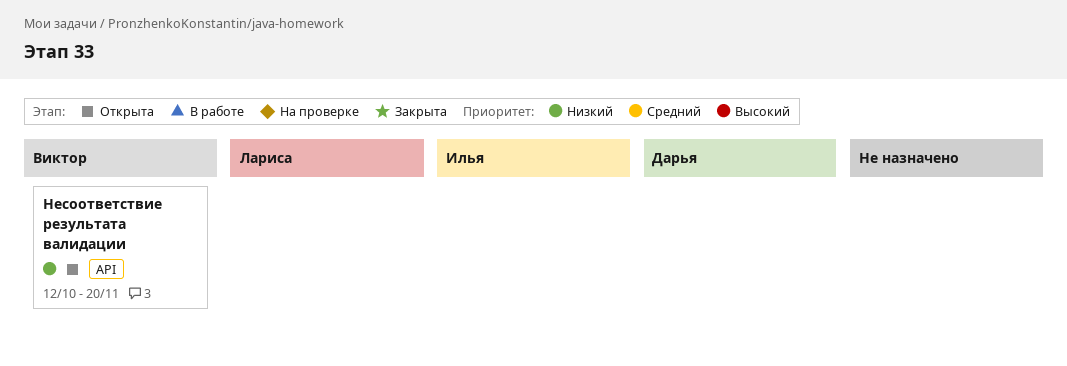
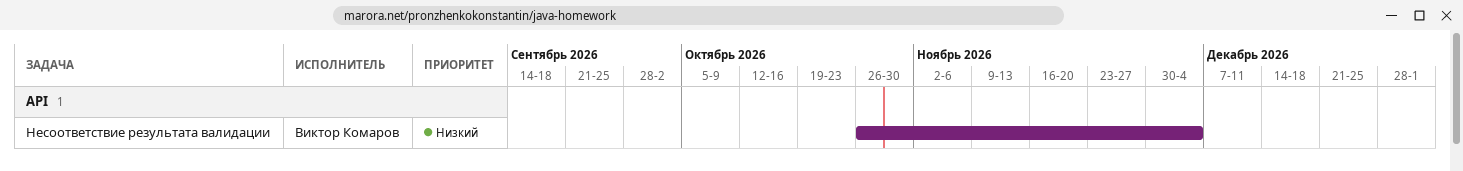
Несоответствие результата валидации, start: Oct 12 -> Oct 26
Несоответствие результата валидации, due: Nov 20 -> Dec 4

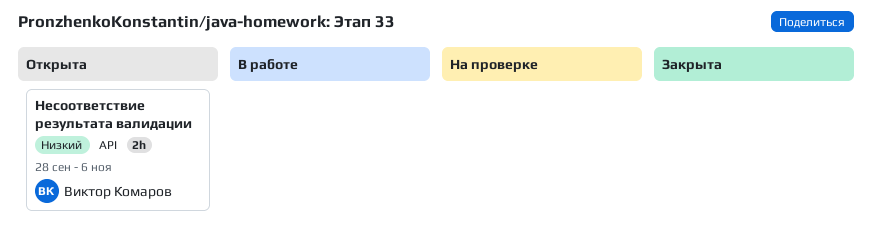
Несоответствие результата валидации, start: Oct 26 -> Sep 28
Несоответствие результата валидации, due: Dec 4 -> Nov 6

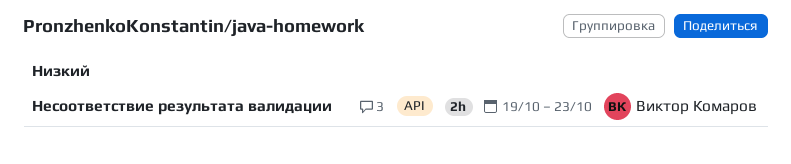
Несоответствие результата валидации, start: Sep 28 -> Oct 19
Несоответствие результата валидации, due: Nov 6 -> Oct 23

